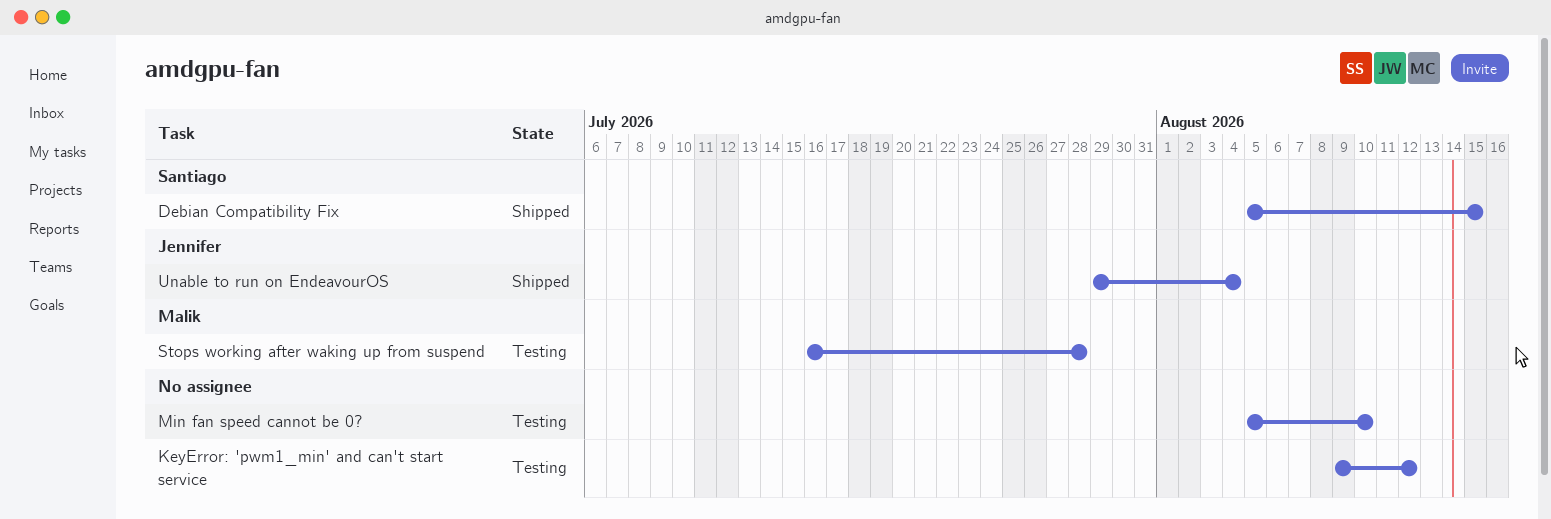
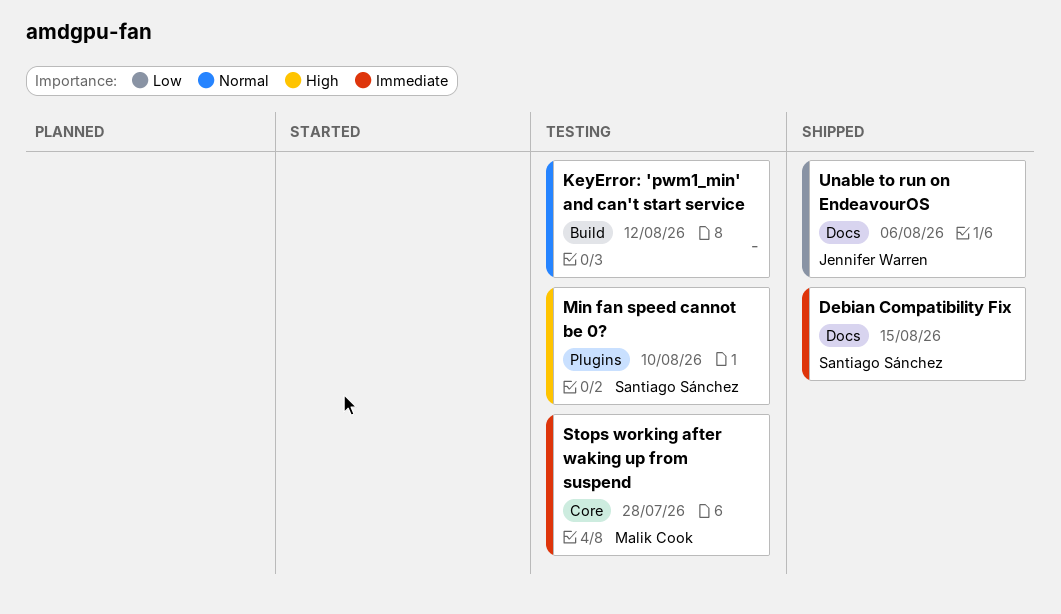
Min fan speed cannot be 0?, owner: none -> Santiago Sánchez
Unable to run on EndeavourOS, due: Aug 4 -> Aug 6

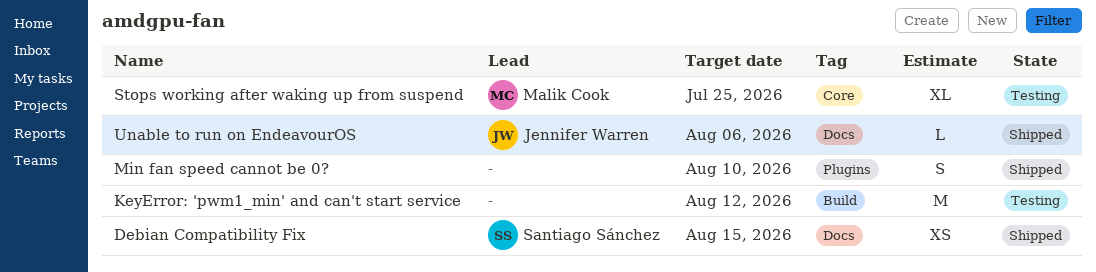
Min fan speed cannot be 0?, status: Testing -> Shipped
Min fan speed cannot be 0?, owner: Santiago Sánchez -> none
Stops working after waking up from suspend, due: Jul 28 -> Jul 25

